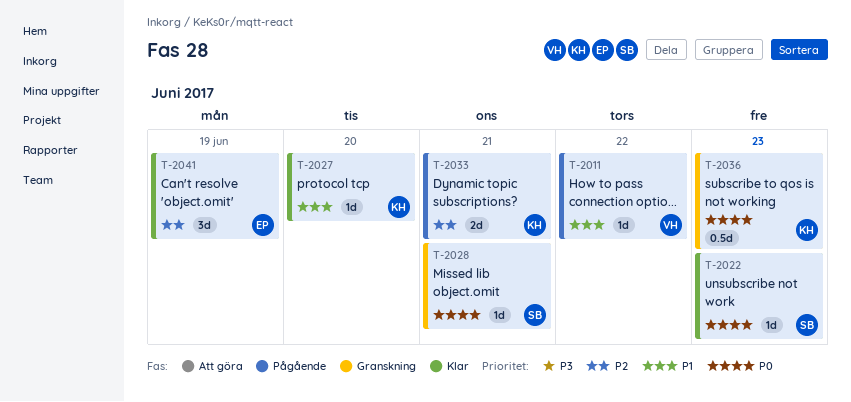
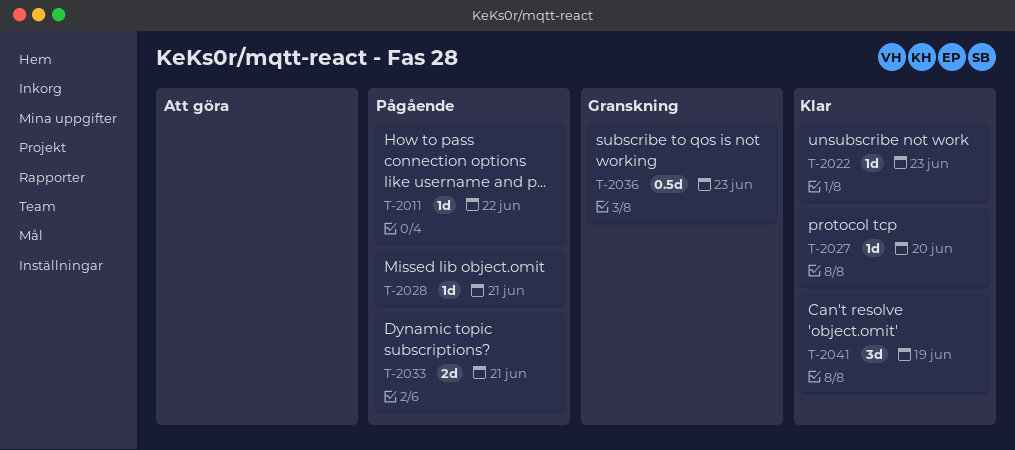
T-2028, status: Granskning -> Pågående

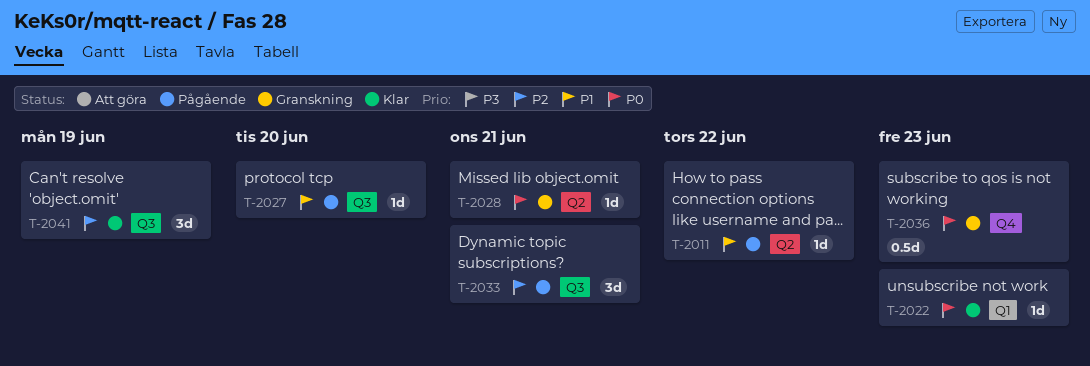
T-2027, status: Klar -> Pågående
T-2028, status: Pågående -> Granskning
T-2033, estimate: 2d -> 3d

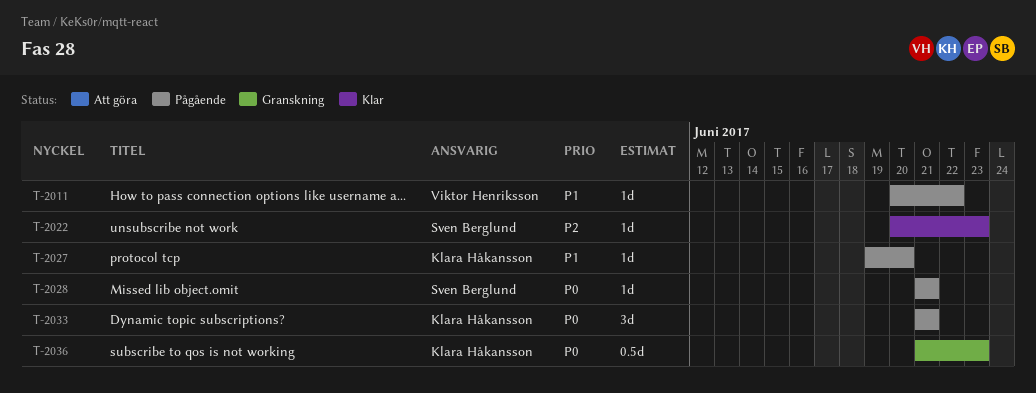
T-2022, priority: P0 -> P2
T-2028, status: Granskning -> Pågående
T-2033, priority: P2 -> P0
T-2041: present -> none

